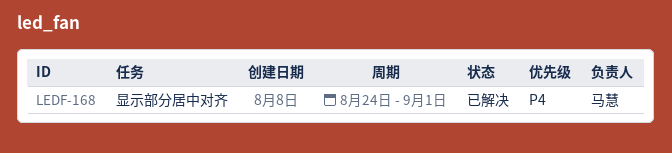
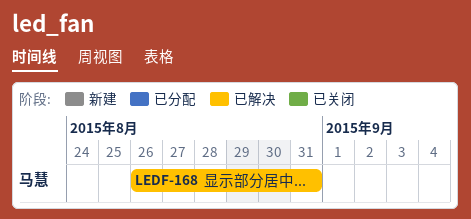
LEDF-168, start: Aug 24 -> Aug 26
LEDF-168, due: Sep 1 -> Aug 31

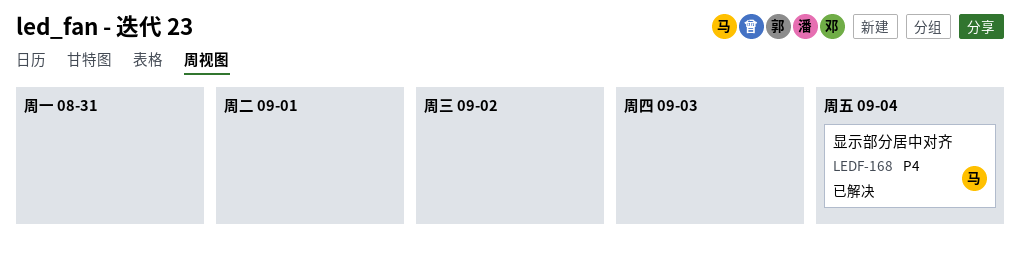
LEDF-168, due: Aug 31 -> Sep 4

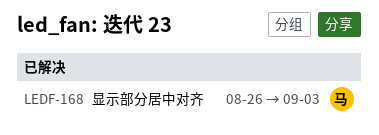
LEDF-168, due: Sep 4 -> Sep 3

